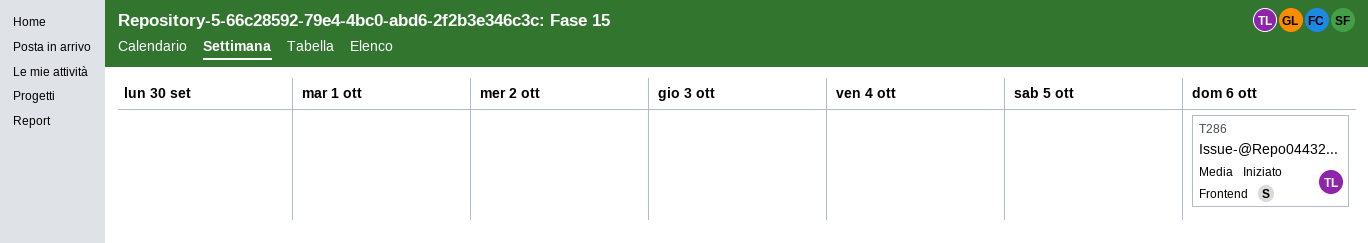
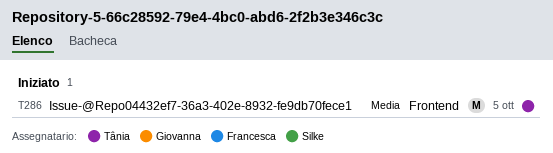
T286, estimate: S -> M
T286, due: Oct 6 -> Oct 5

